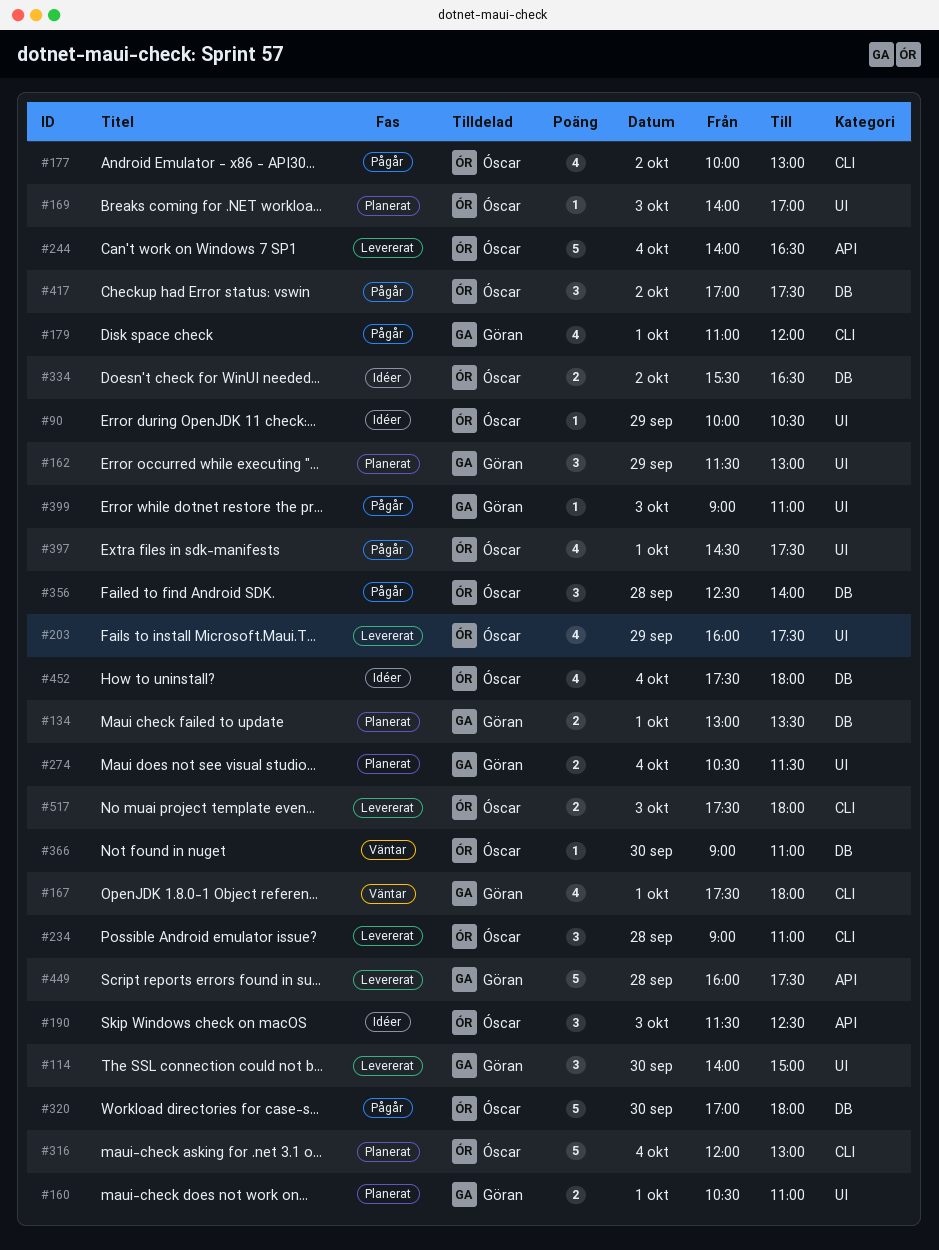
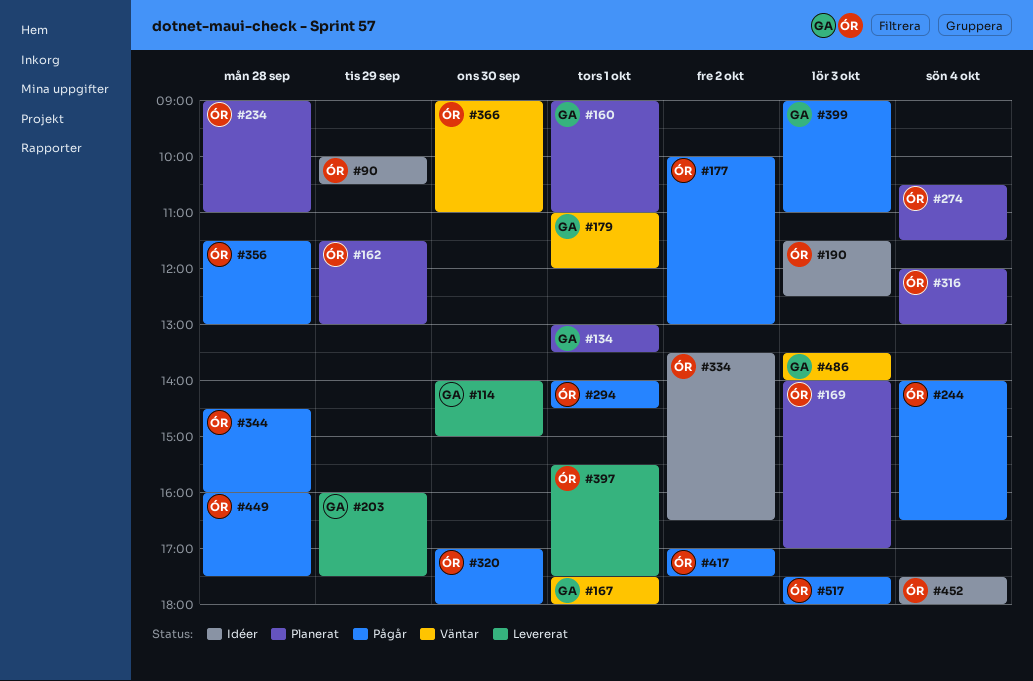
#160, begins: 10:30 -> 09:00
#162, owner: Göran -> Óscar
#179, status: Pågår -> Väntar
#203, owner: Óscar -> Göran
#234, status: Levererat -> Planerat
#244, status: Levererat -> Pågår
#274, owner: Göran -> Óscar
#294: none -> present
#334, begins: 15:30 -> 13:30
#344: none -> present
#356, begins: 12:30 -> 11:30
#356, ends: 14:00 -> 13:00
#397, status: Pågår -> Levererat
#397, begins: 14:30 -> 15:30
#449, status: Levererat -> Pågår
#449, owner: Göran -> Óscar
#486: none -> present
#517, status: Levererat -> Pågår

